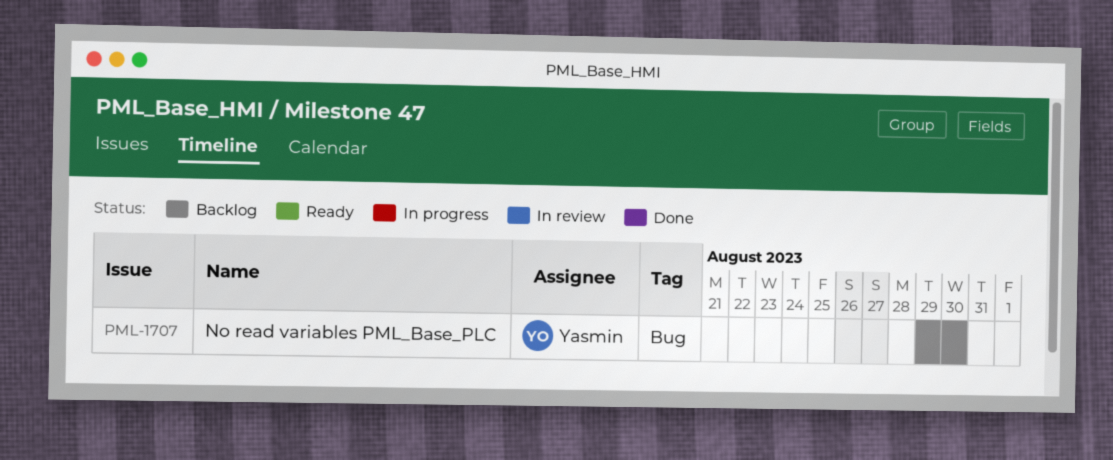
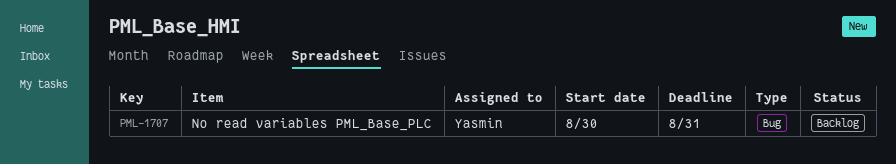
PML-1707, start: Aug 29 -> Aug 30
PML-1707, due: Aug 30 -> Aug 31

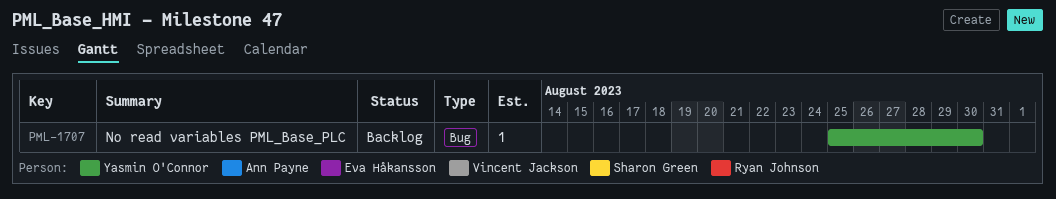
PML-1707, start: Aug 30 -> Aug 25
PML-1707, due: Aug 31 -> Aug 30

